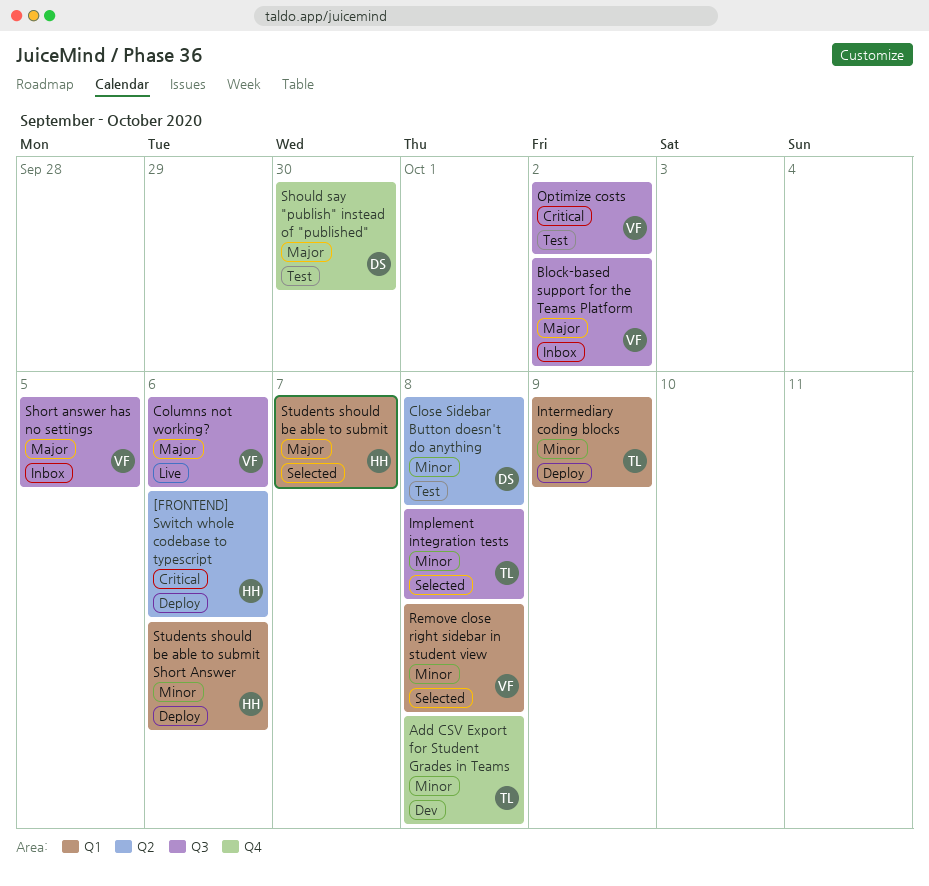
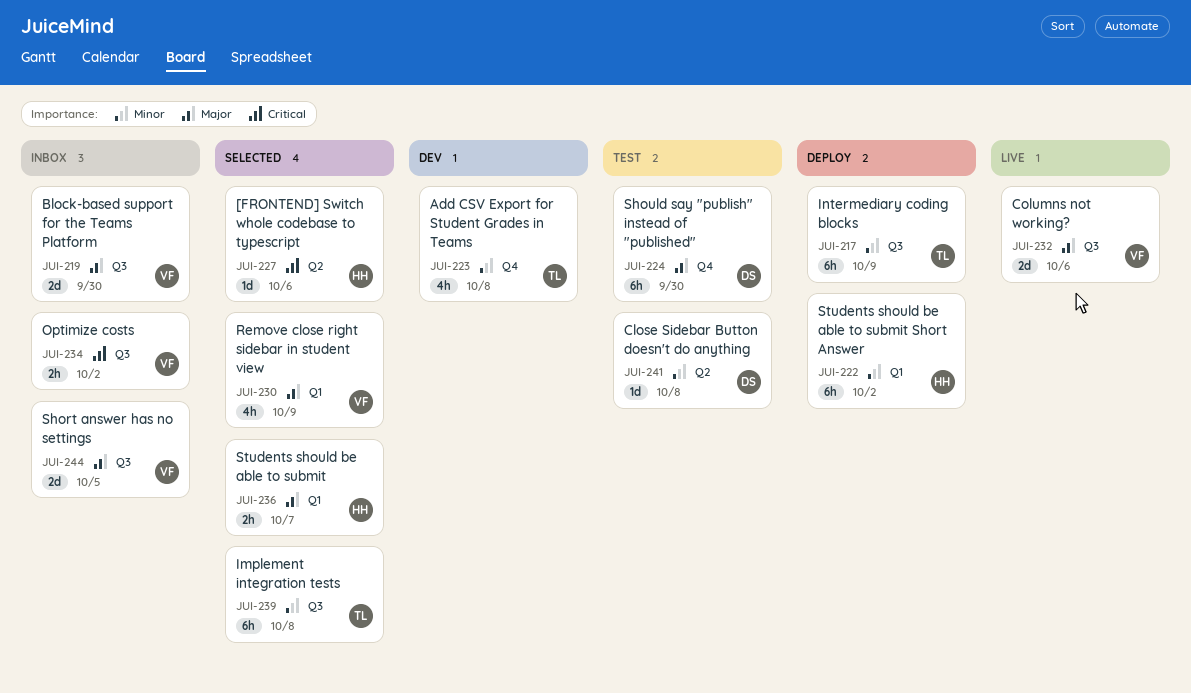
[FRONTEND] Switch whole codebase to typescript, status: Deploy -> Selected
Block-based support for the Teams Platform, due: Oct 2 -> Sep 30
Intermediary coding blocks, label: Q1 -> Q3
Optimize costs, status: Test -> Inbox
Remove close right sidebar in student view, priority: Minor -> Major
Remove close right sidebar in student view, due: Oct 8 -> Oct 9
Students should be able to submit Short Answer, due: Oct 6 -> Oct 2

